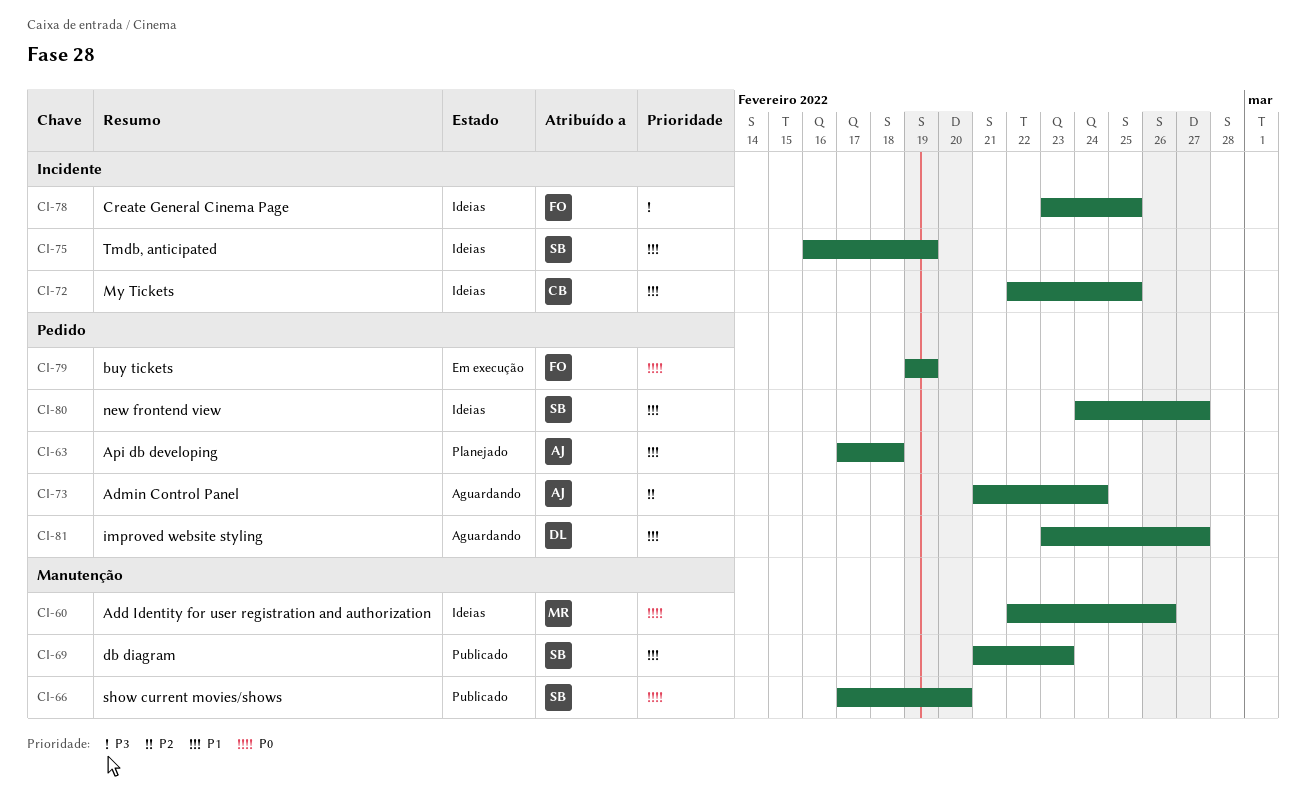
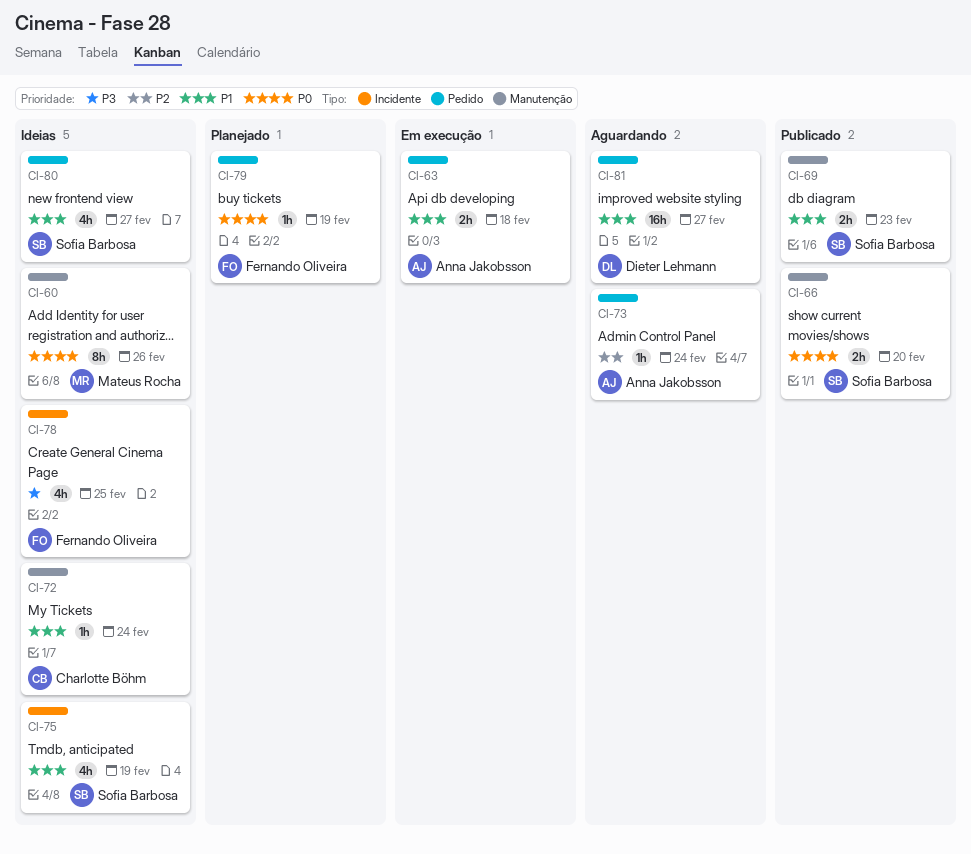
CI-63, status: Planejado -> Em execução
CI-72, label: Incidente -> Manutenção
CI-72, due: Feb 25 -> Feb 24
CI-79, status: Em execução -> Planejado

